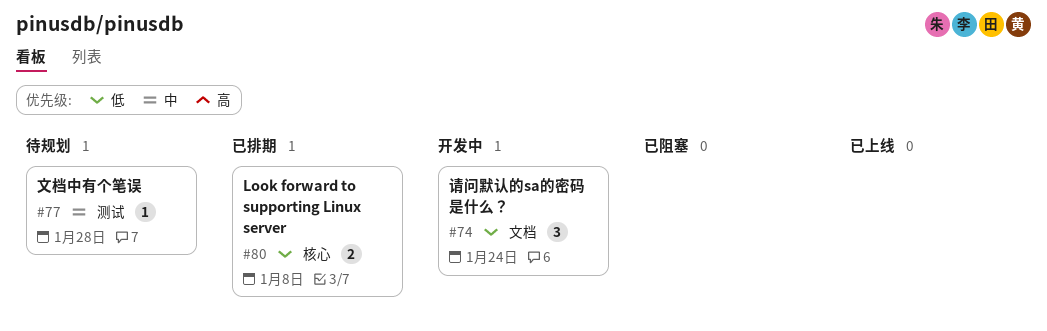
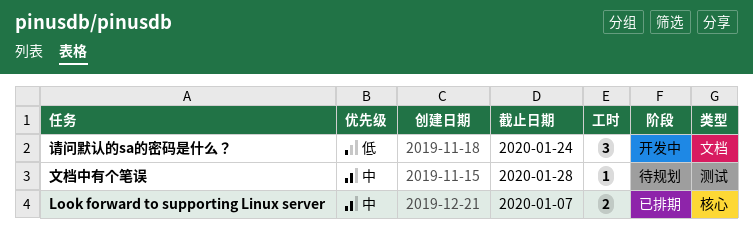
Look forward to supporting Linux server, priority: 低 -> 中
Look forward to supporting Linux server, due: Jan 8 -> Jan 7

